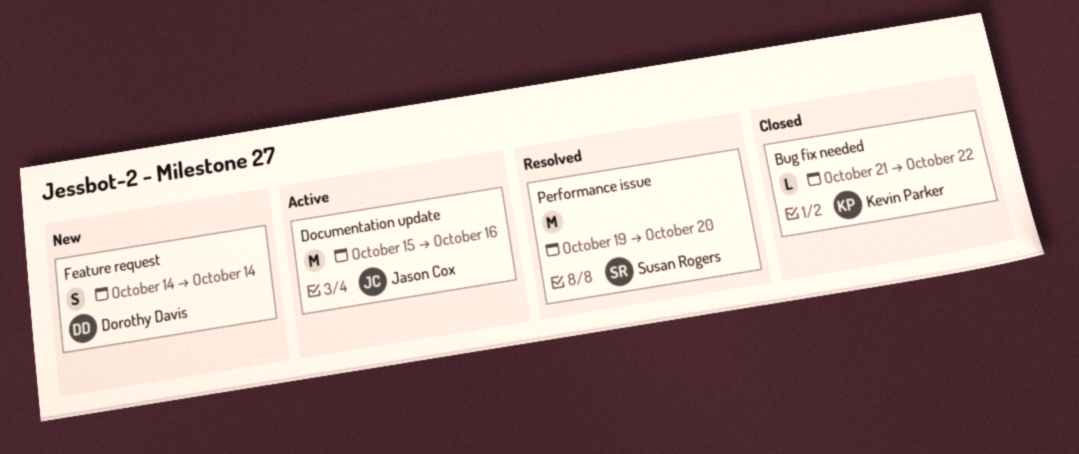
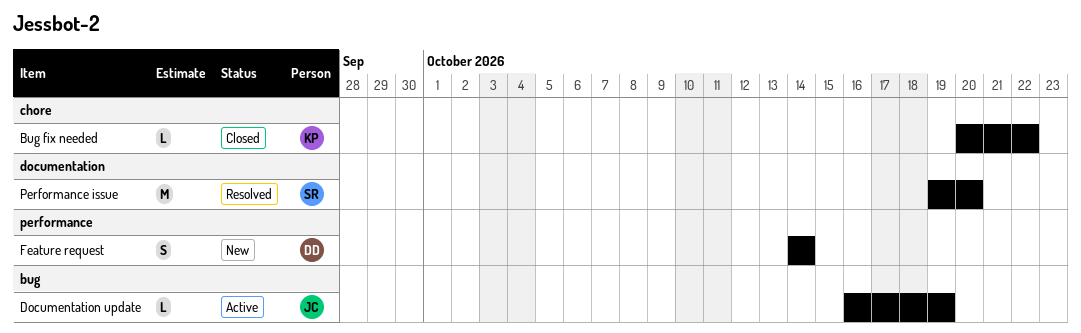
Bug fix needed, start: Oct 21 -> Oct 20
Documentation update, estimate: M -> L
Documentation update, start: Oct 15 -> Oct 16
Documentation update, due: Oct 16 -> Oct 19

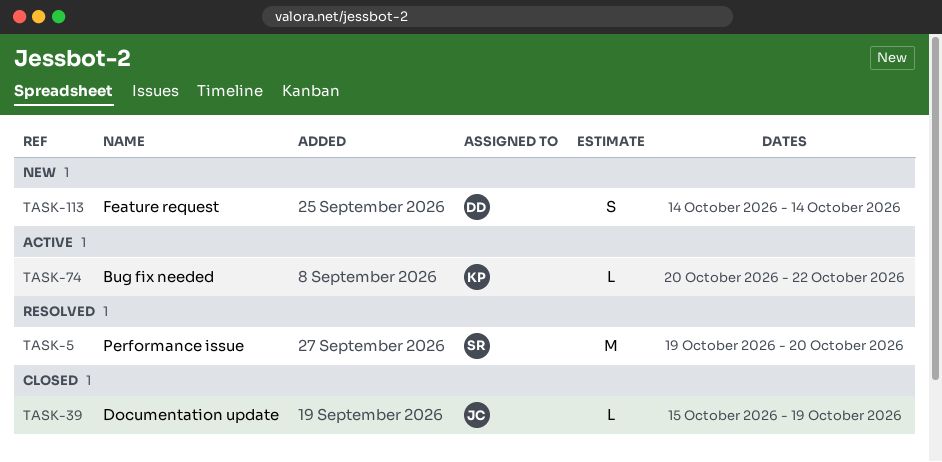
Bug fix needed, status: Closed -> Active
Documentation update, status: Active -> Closed
Documentation update, start: Oct 16 -> Oct 15

